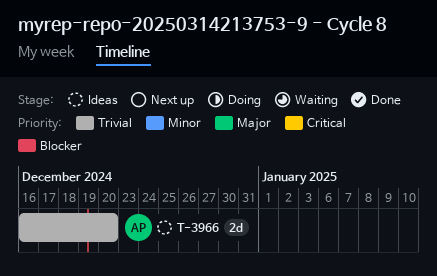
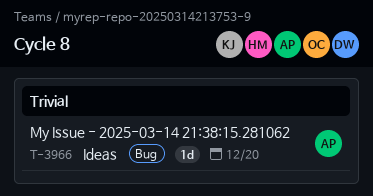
T-3966, estimate: 2d -> 1d

